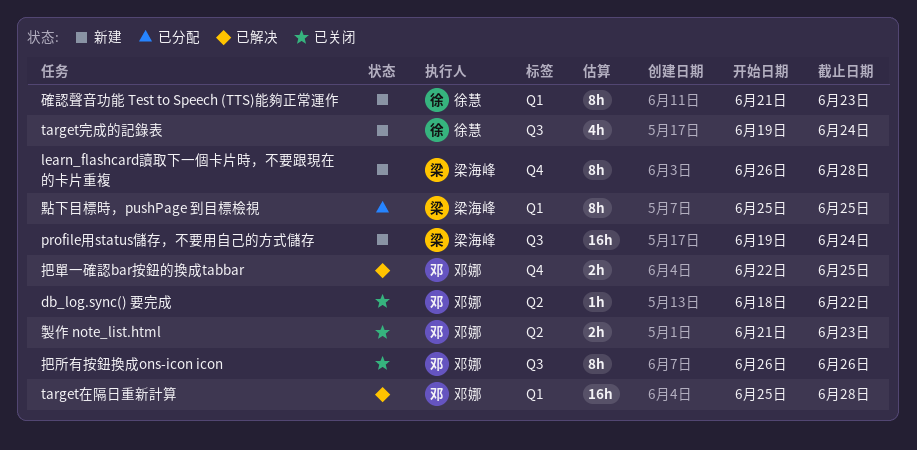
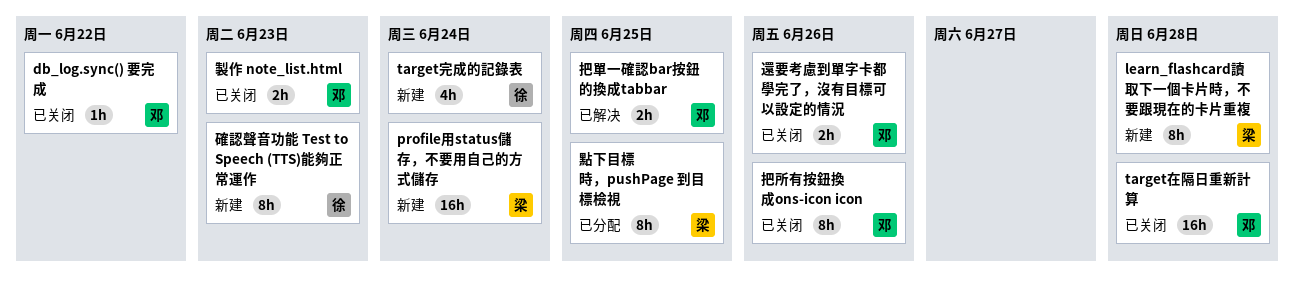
target在隔日重新計算, status: 已解决 -> 已关闭
還要考慮到單字卡都學完了，沒有目標可以設定的情況: none -> present

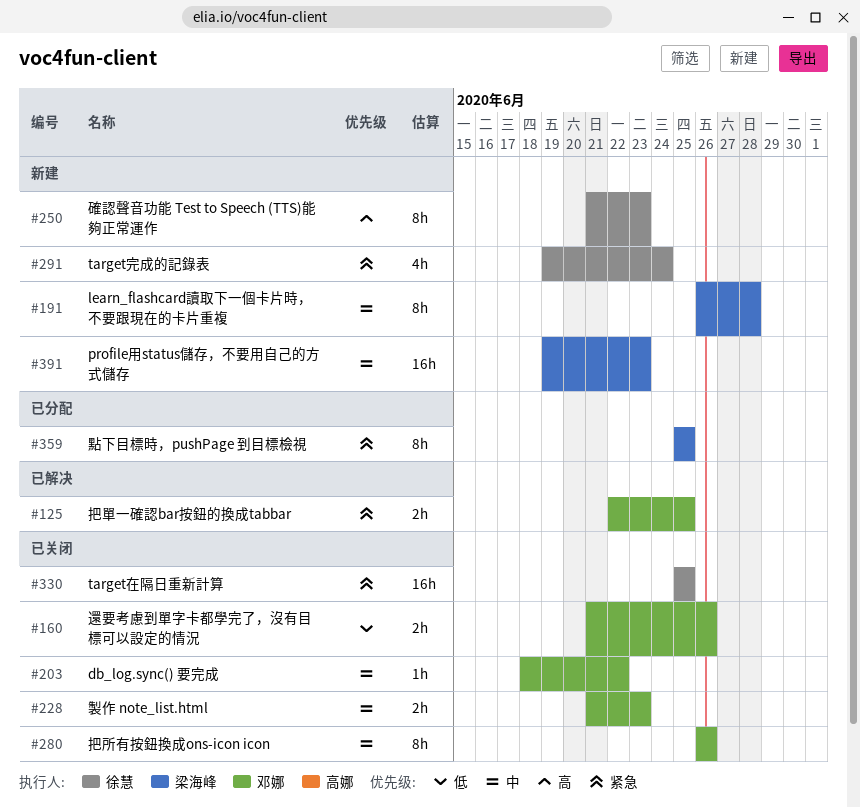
profile用status儲存，不要用自己的方式儲存, due: Jun 24 -> Jun 23
target在隔日重新計算, owner: 邓娜 -> 徐慧
target在隔日重新計算, due: Jun 28 -> Jun 25

